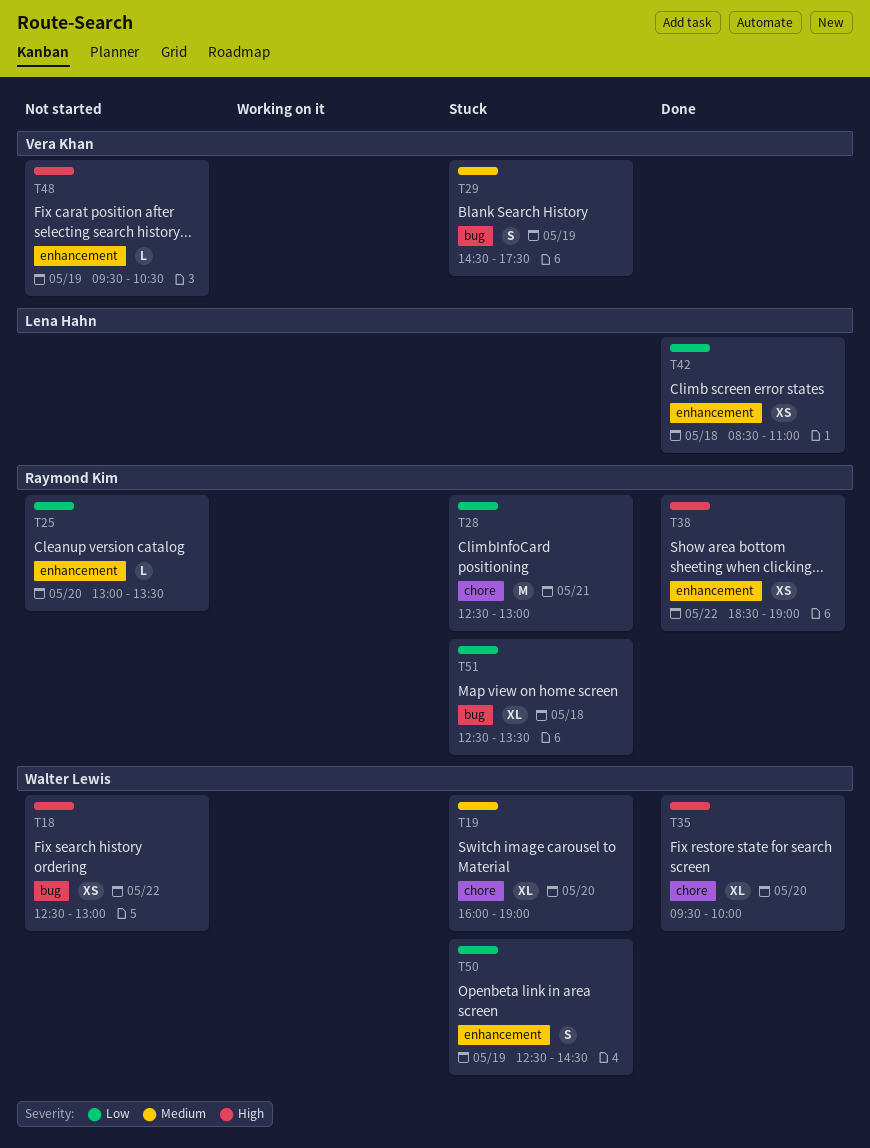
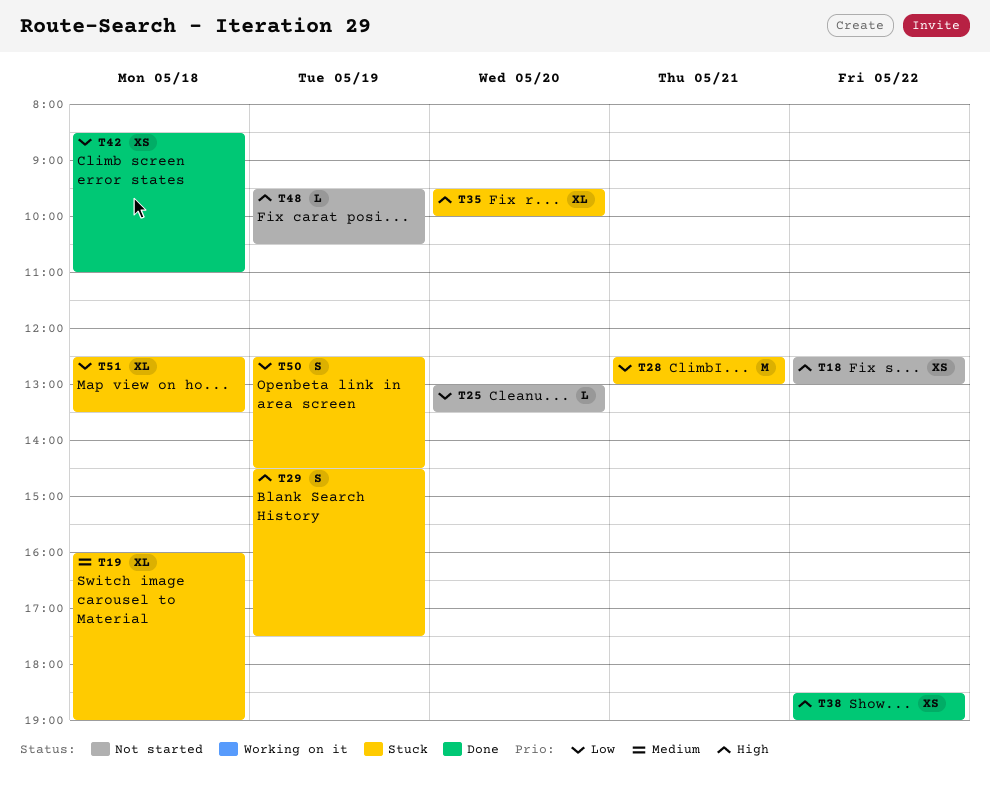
T19, day: May 20 -> May 18
T29, priority: Medium -> High
T35, status: Done -> Stuck

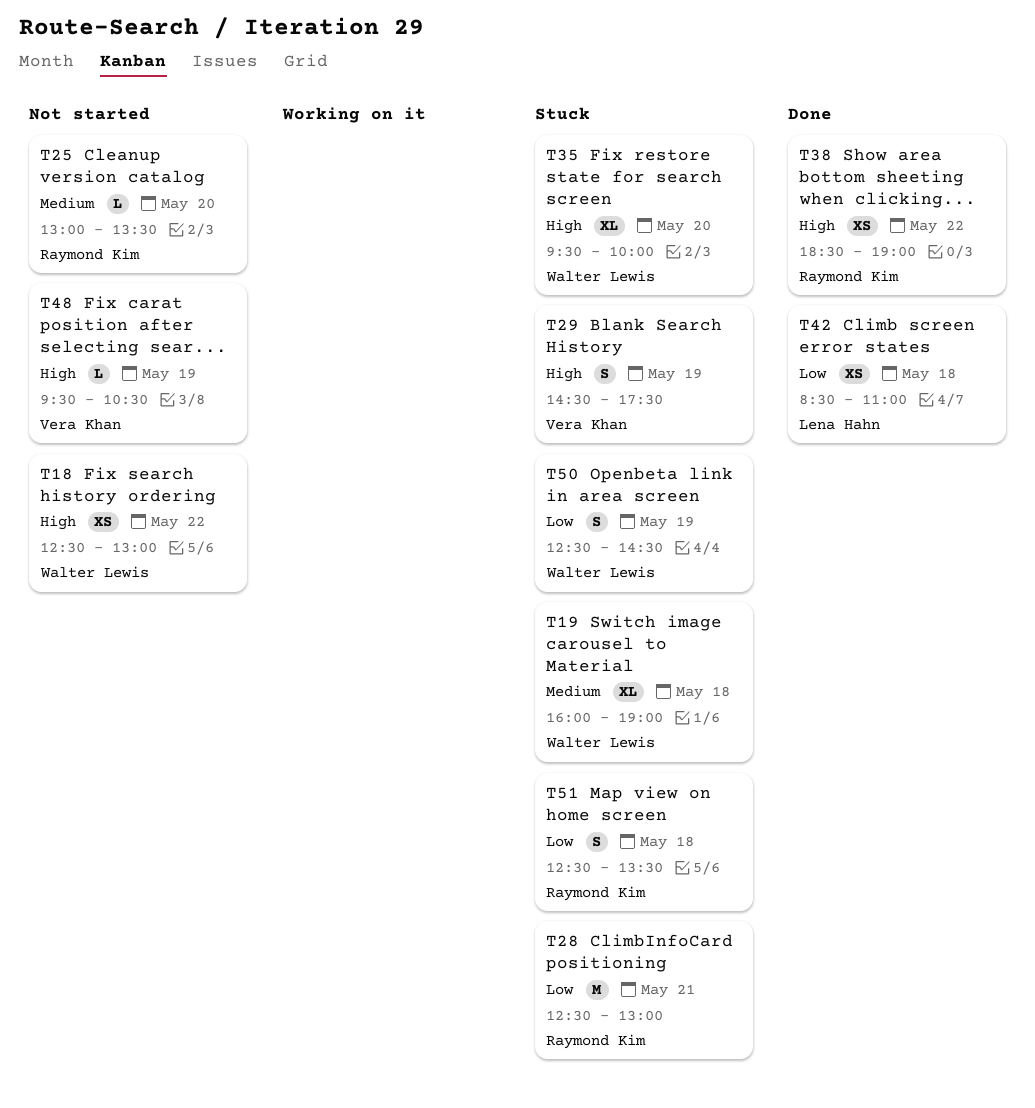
T25, priority: Low -> Medium
T51, estimate: XL -> S

